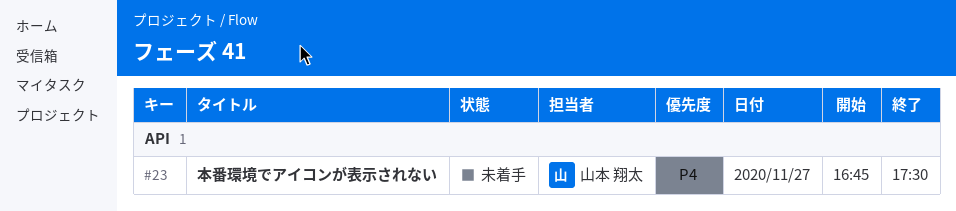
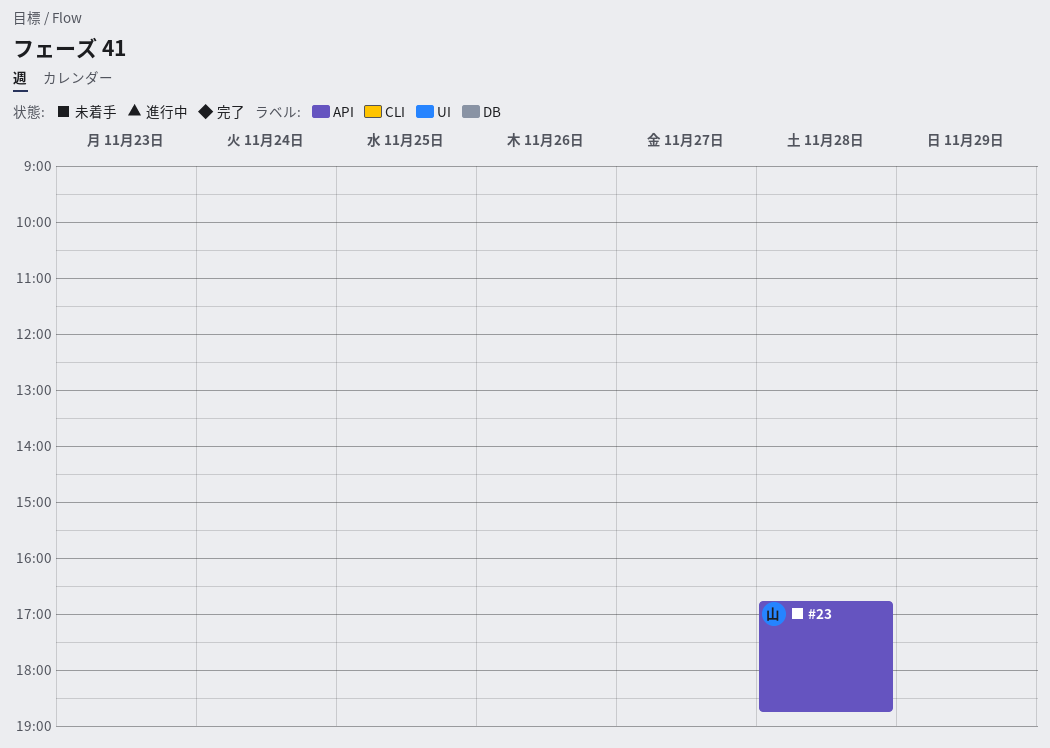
#23, day: Nov 27 -> Nov 28
#23, ends: 17:30 -> 18:45

